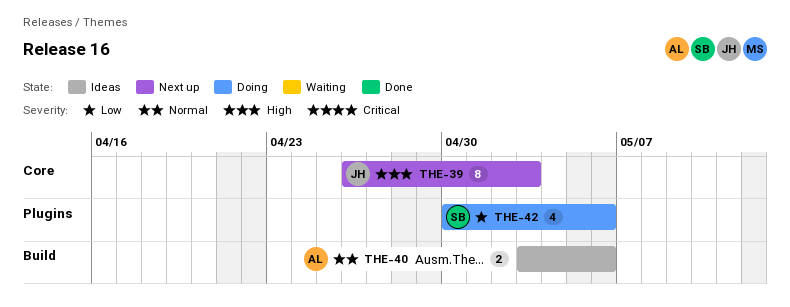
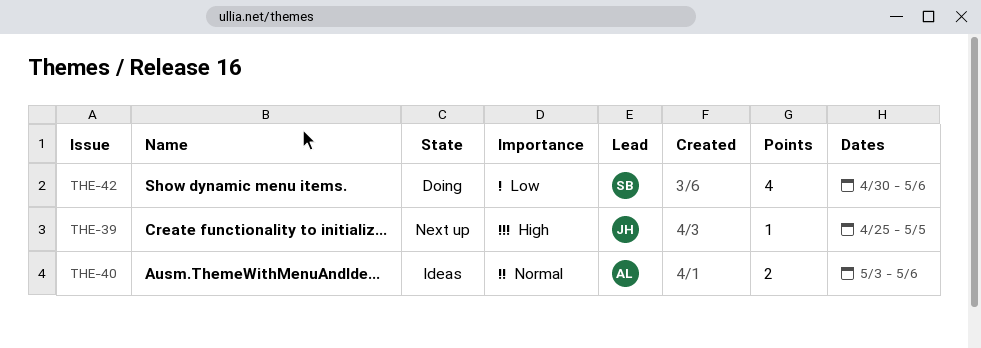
THE-39, estimate: 8 -> 1
THE-39, start: Apr 26 -> Apr 25
THE-39, due: May 3 -> May 5

